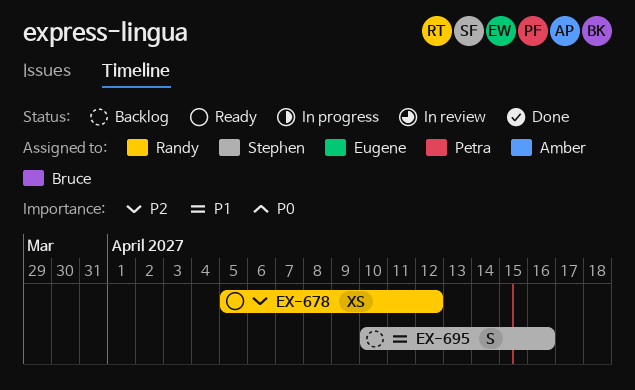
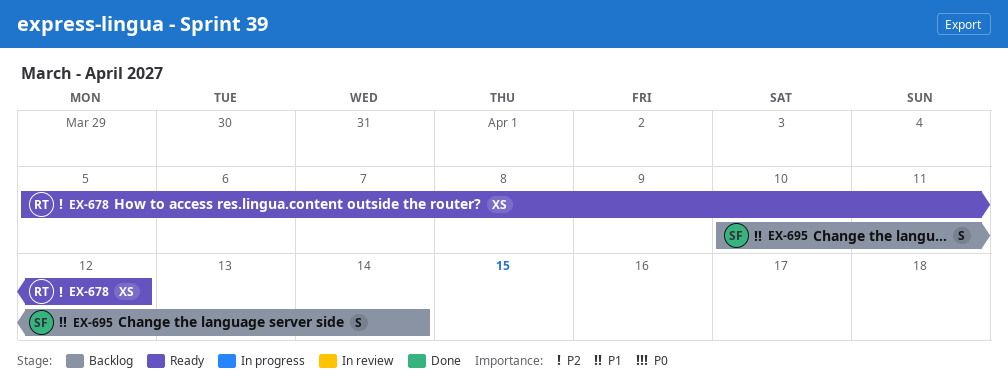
EX-695, due: Apr 16 -> Apr 14

